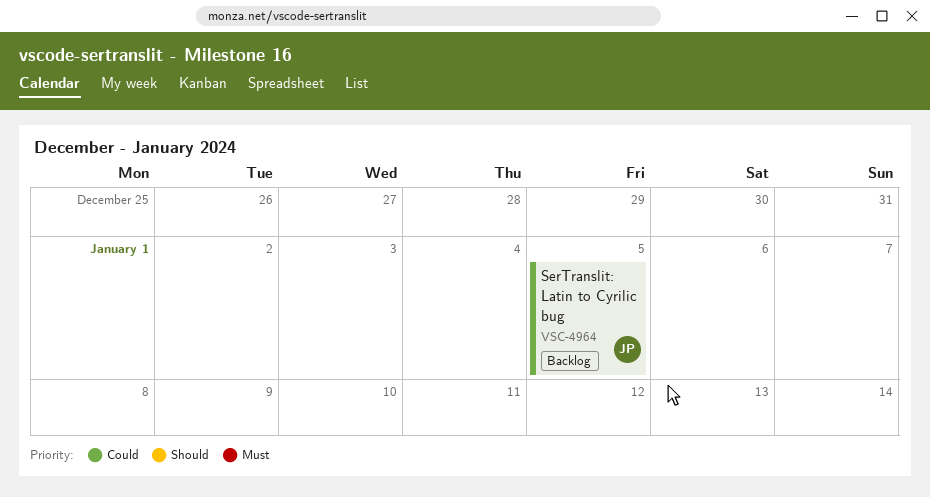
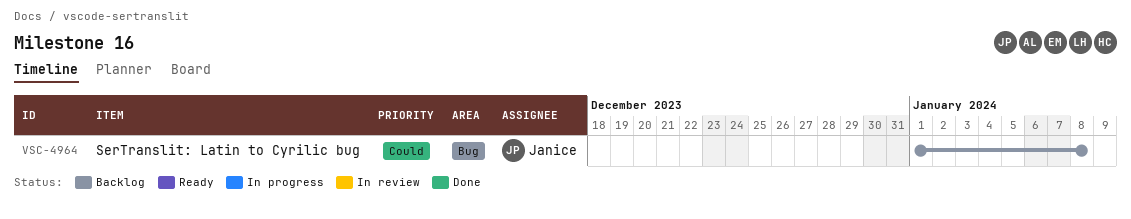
VSC-4964, due: Jan 5 -> Jan 8

